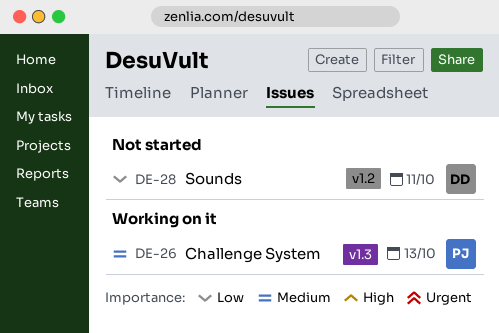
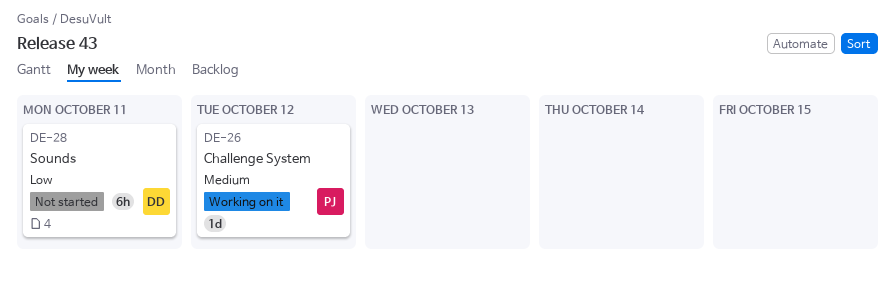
DE-26, due: Oct 13 -> Oct 12

